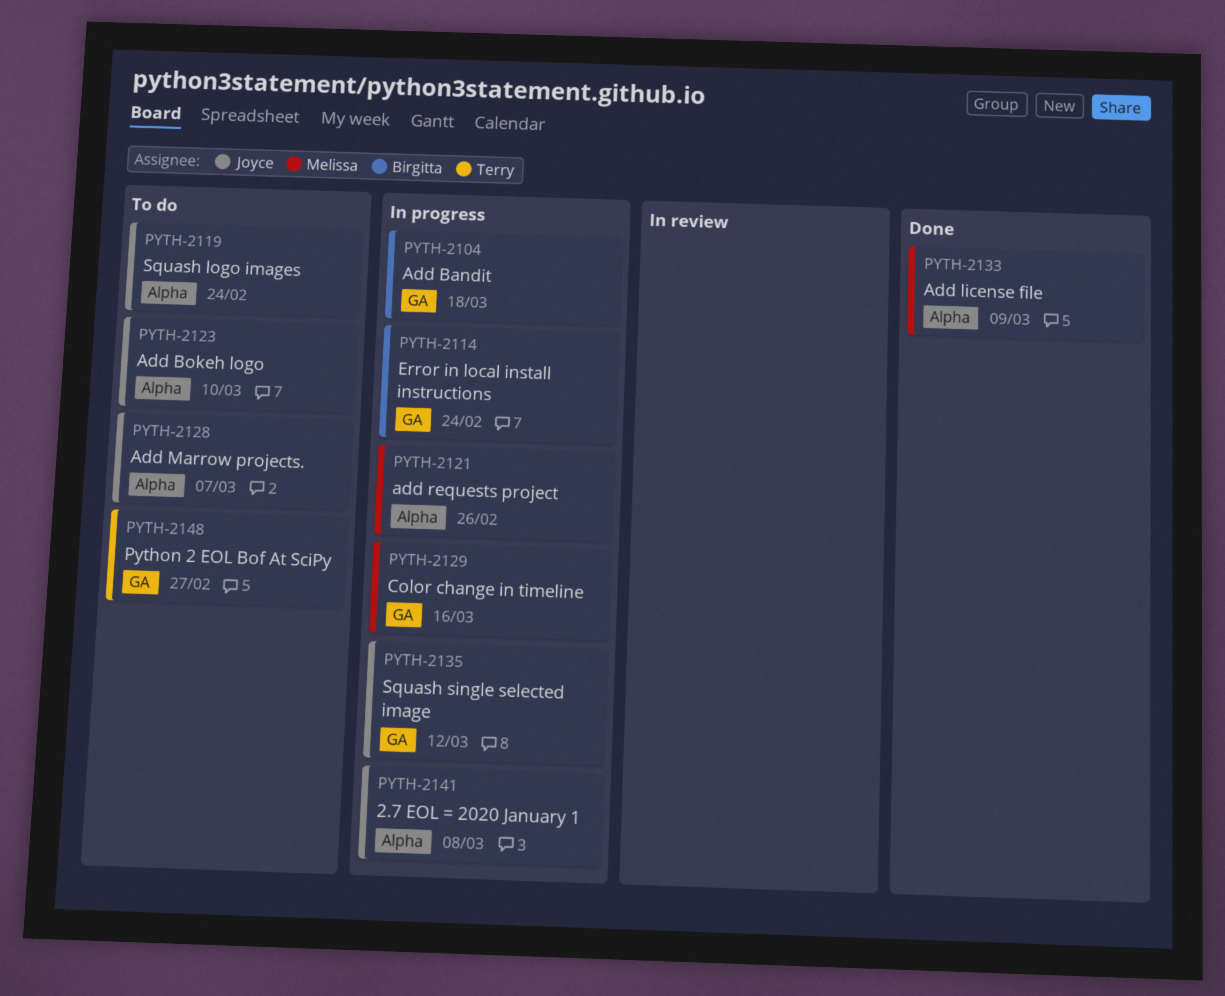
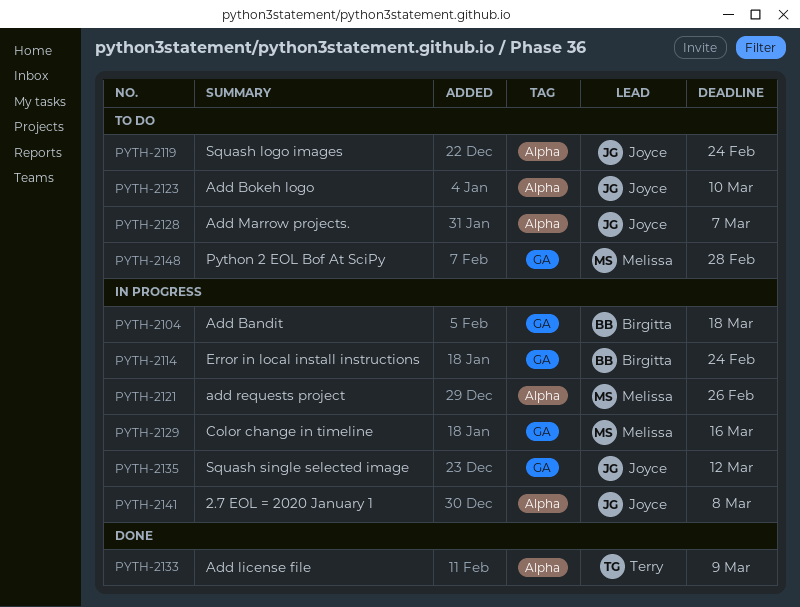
PYTH-2133, owner: Melissa -> Terry
PYTH-2148, owner: Terry -> Melissa
PYTH-2148, due: Feb 27 -> Feb 28

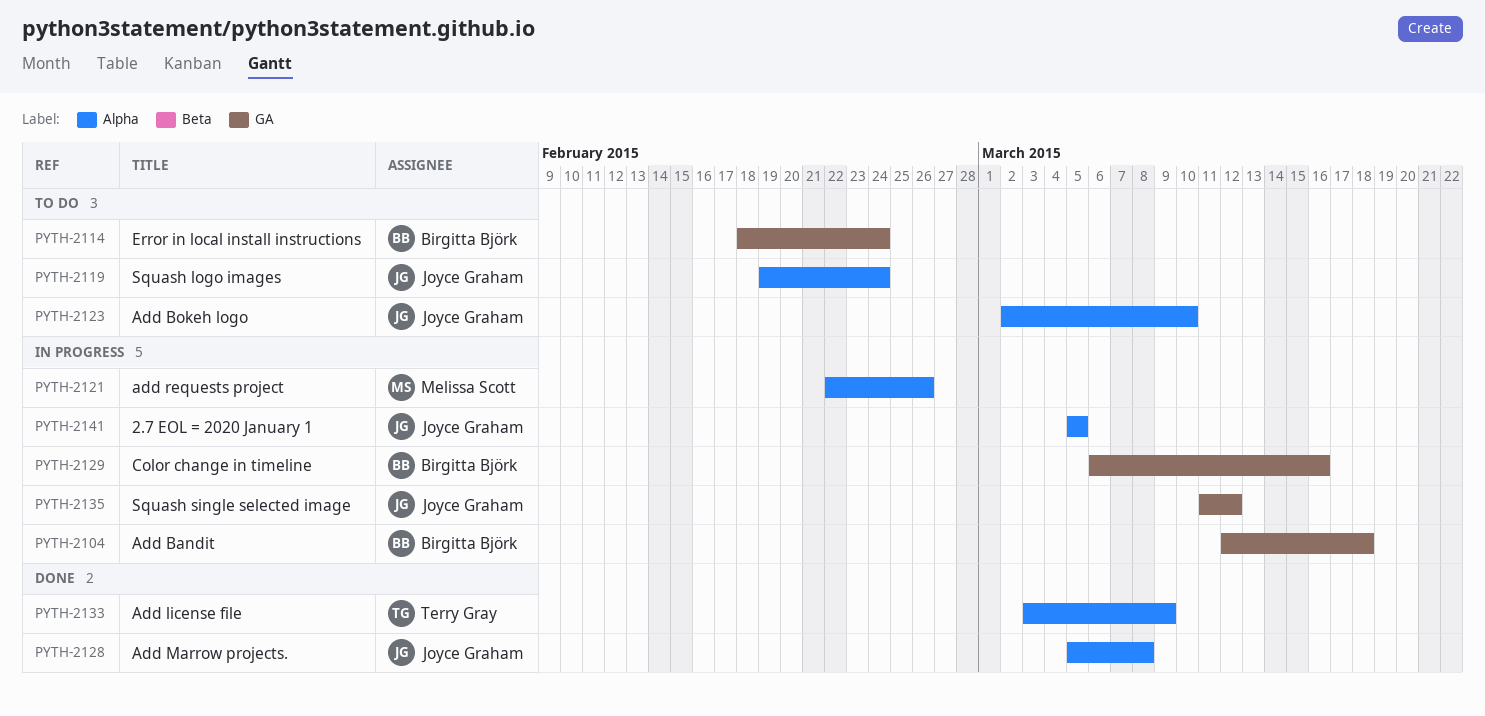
PYTH-2114, status: In progress -> To do
PYTH-2128, status: To do -> Done
PYTH-2128, due: Mar 7 -> Mar 8
PYTH-2129, owner: Melissa Scott -> Birgitta Björk
PYTH-2141, due: Mar 8 -> Mar 5
PYTH-2148: present -> none

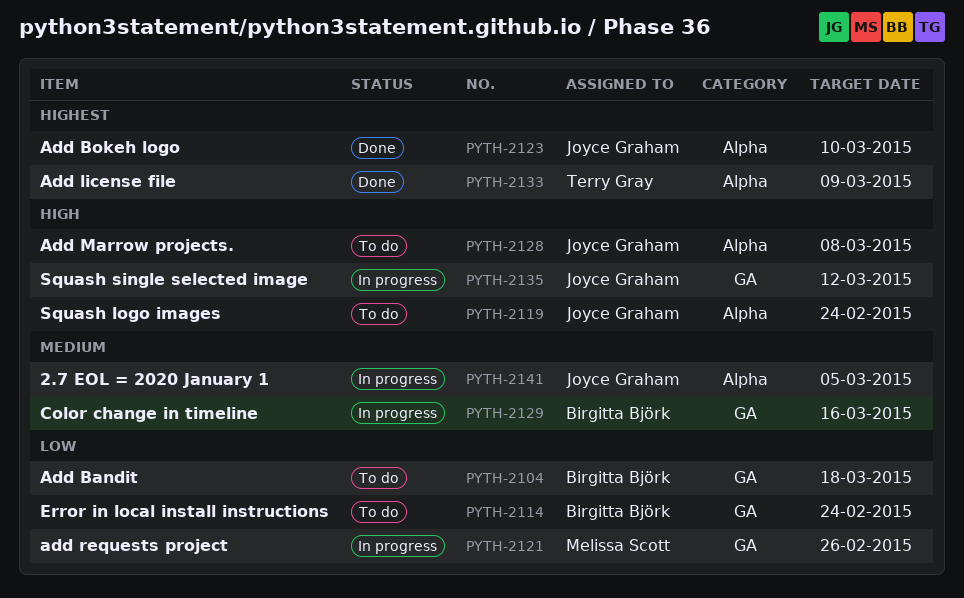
PYTH-2104, status: In progress -> To do
PYTH-2121, label: Alpha -> GA
PYTH-2123, status: To do -> Done
PYTH-2128, status: Done -> To do

